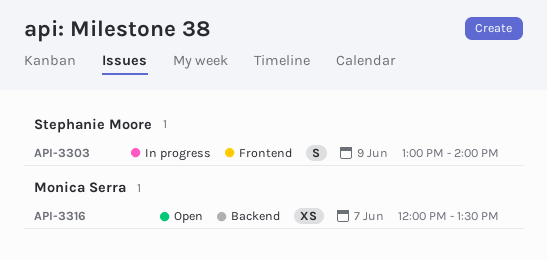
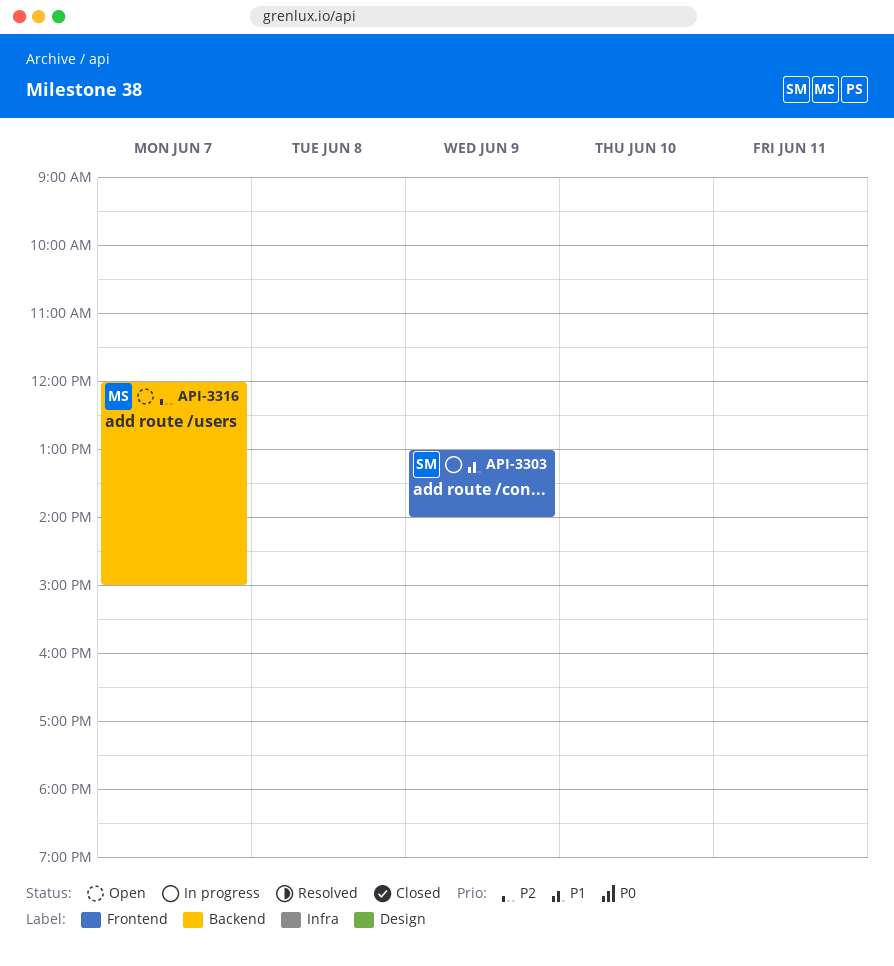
API-3316, ends: 13:30 -> 15:00

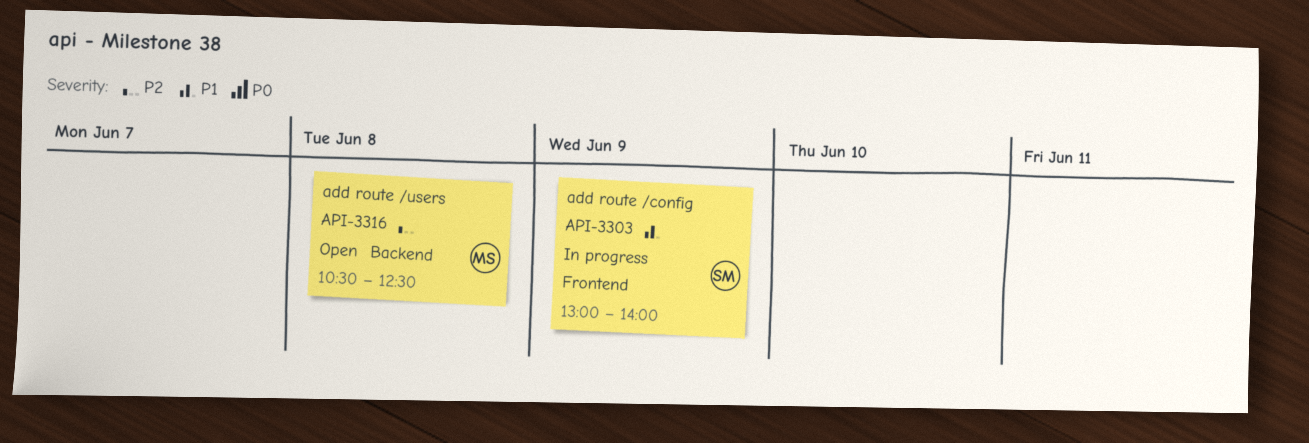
API-3316, day: Jun 7 -> Jun 8
API-3316, begins: 12:00 -> 10:30
API-3316, ends: 15:00 -> 12:30

